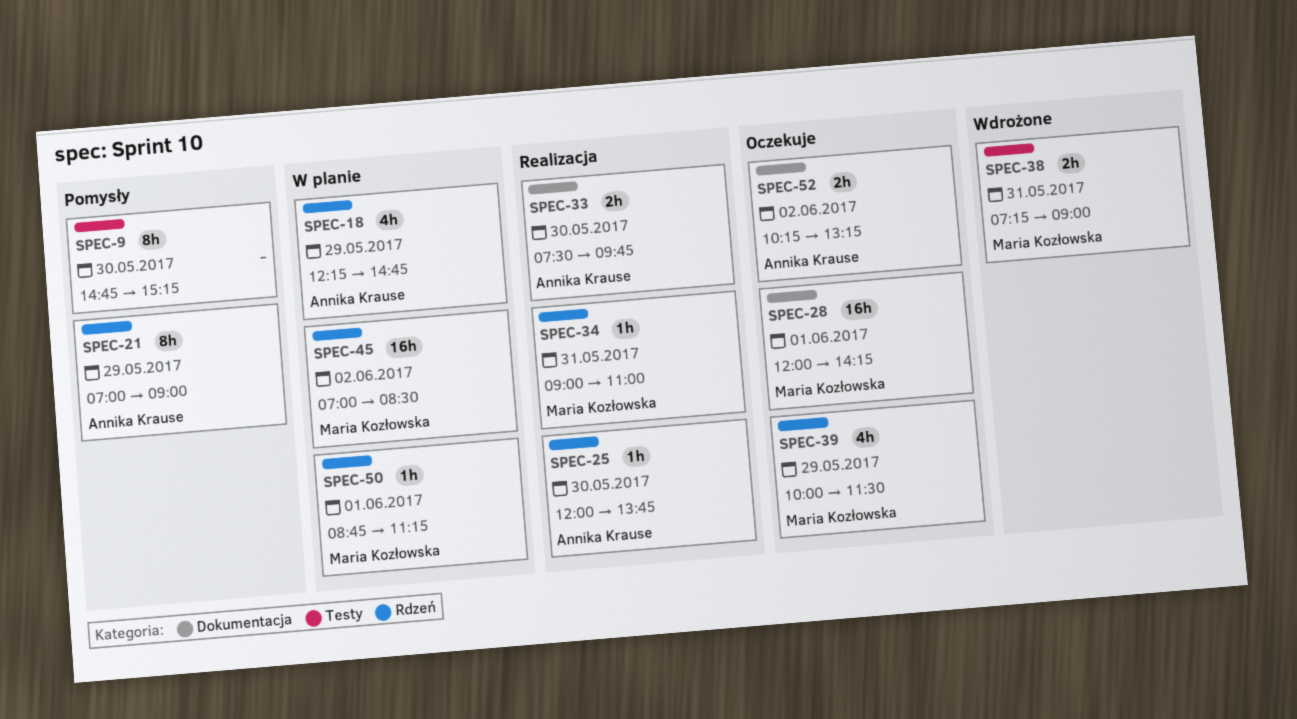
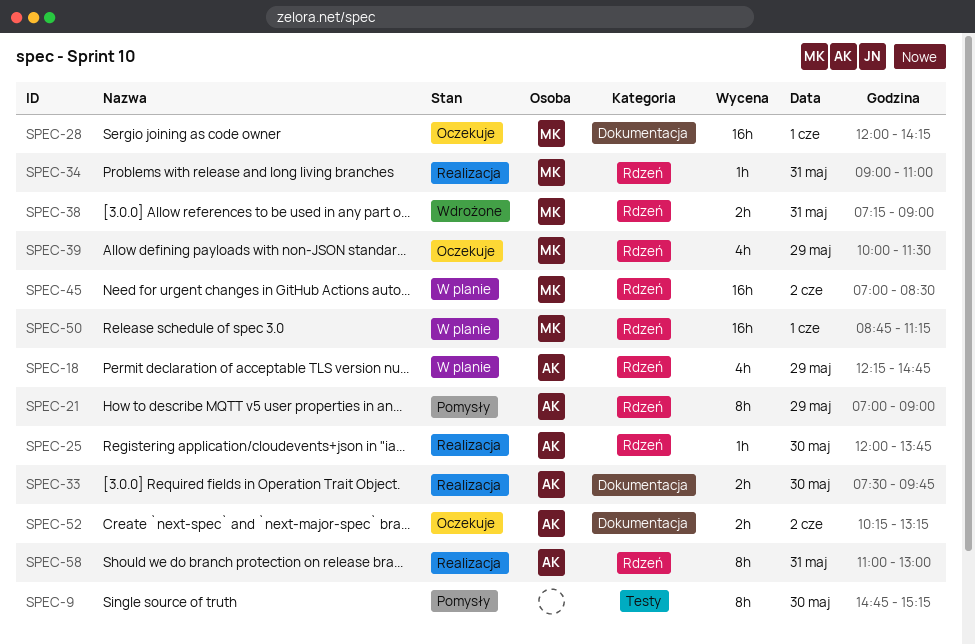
SPEC-38, label: Testy -> Rdzeń
SPEC-50, estimate: 1h -> 16h
SPEC-58: none -> present

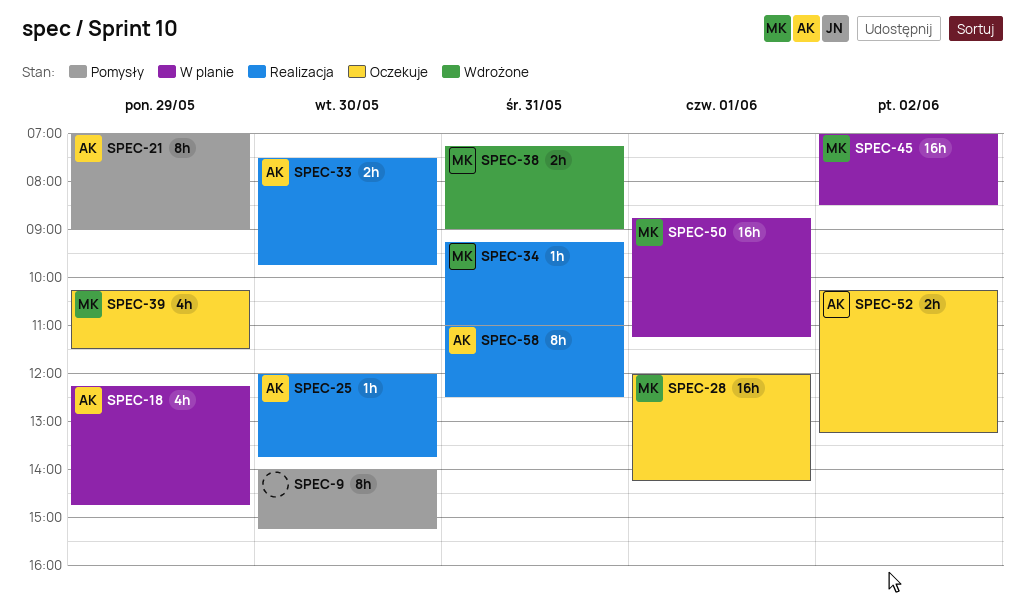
SPEC-9, begins: 14:45 -> 14:00
SPEC-34, begins: 09:00 -> 09:15
SPEC-39, begins: 10:00 -> 10:15
SPEC-58, ends: 13:00 -> 12:30

